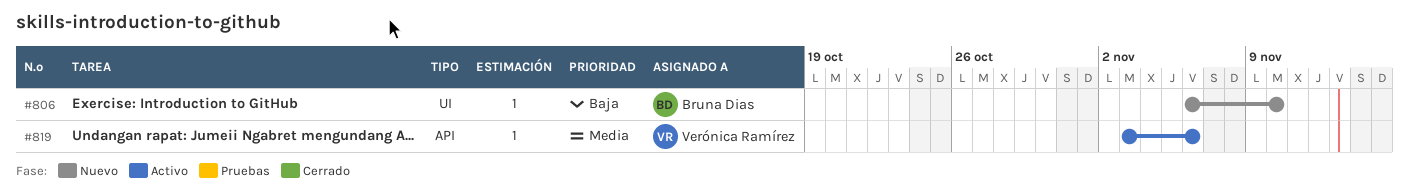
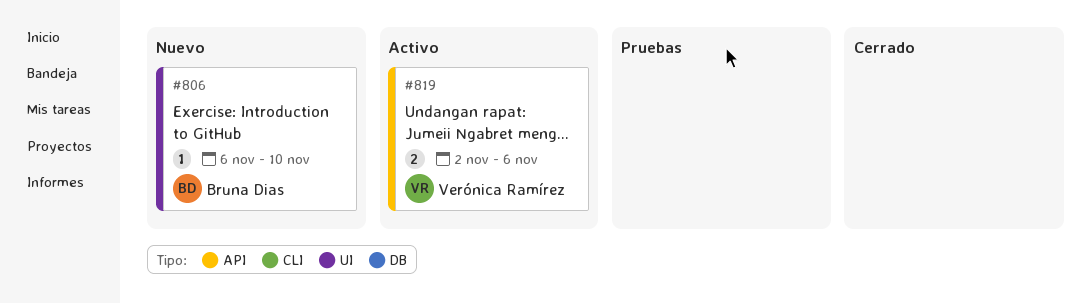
#819, estimate: 1 -> 2
#819, start: Nov 3 -> Nov 2

